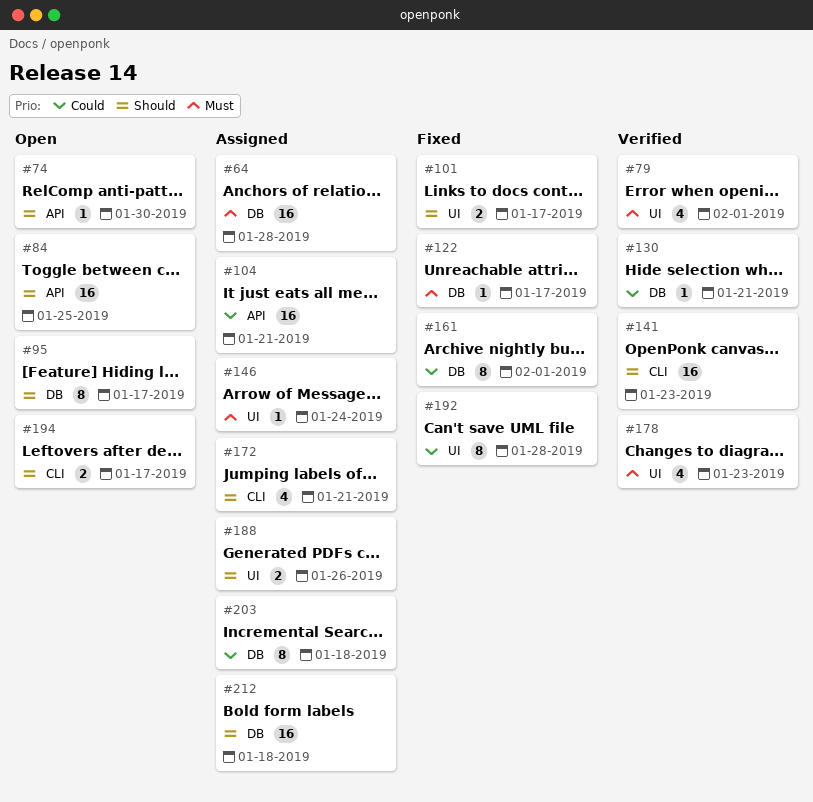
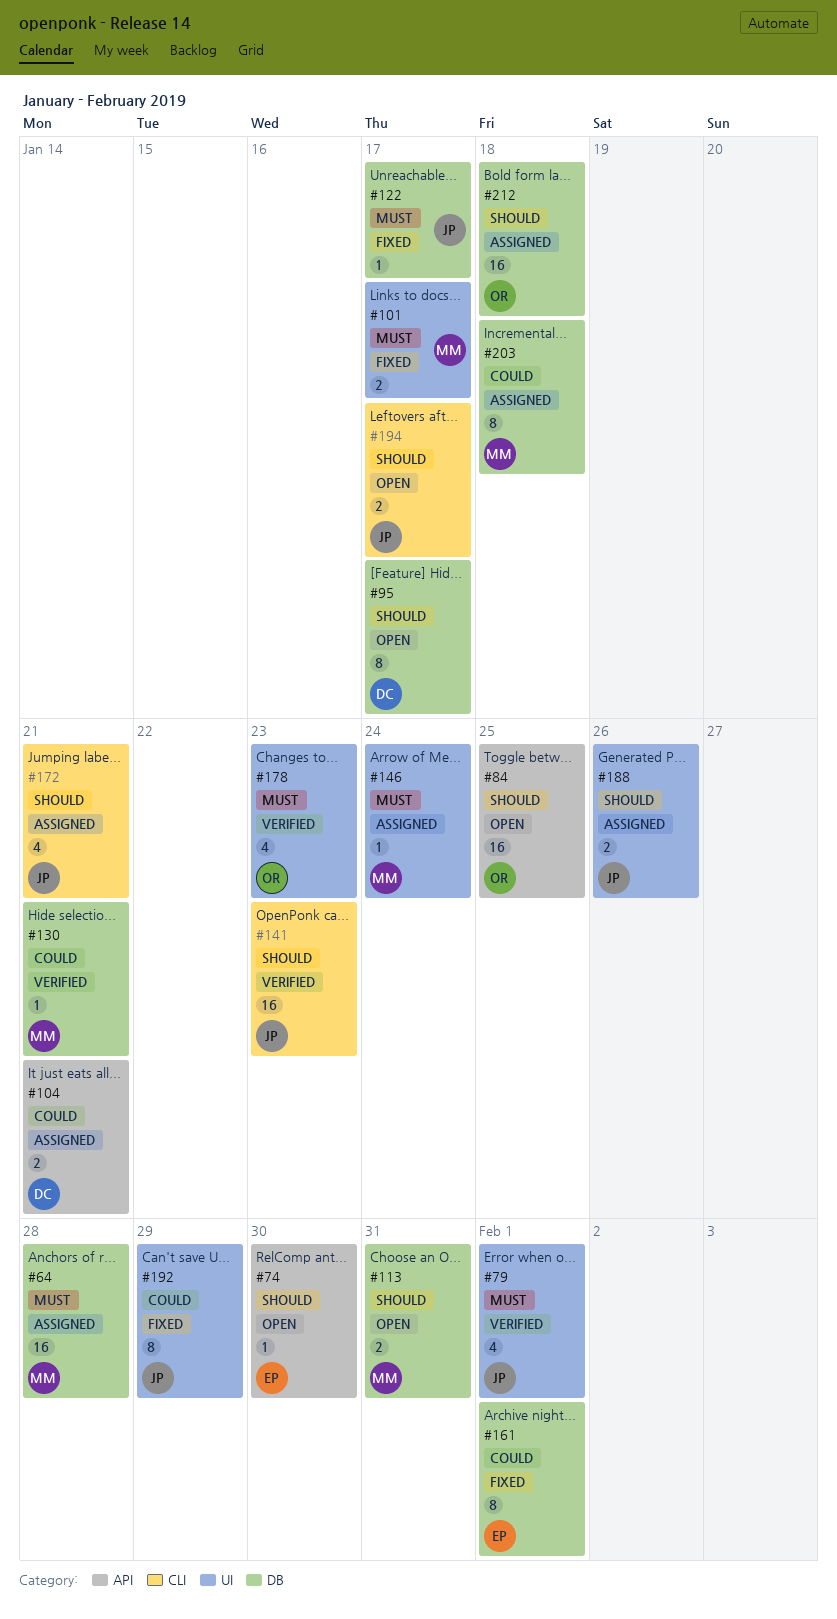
#101, priority: Should -> Must
#104, estimate: 16 -> 2
#113: none -> present
#192, due: Jan 28 -> Jan 29

